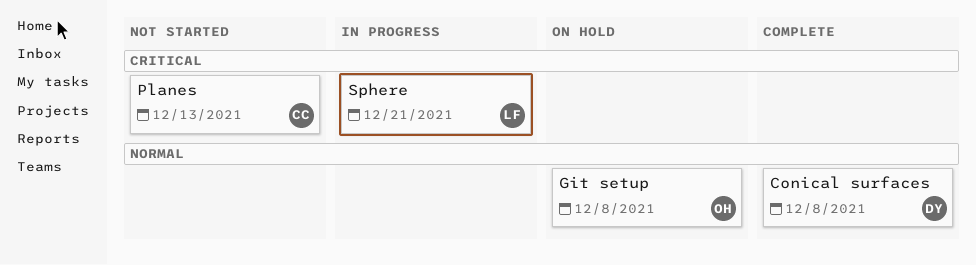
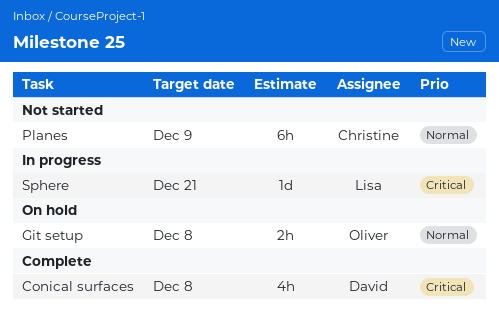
Conical surfaces, priority: Normal -> Critical
Planes, priority: Critical -> Normal
Planes, due: Dec 13 -> Dec 9

